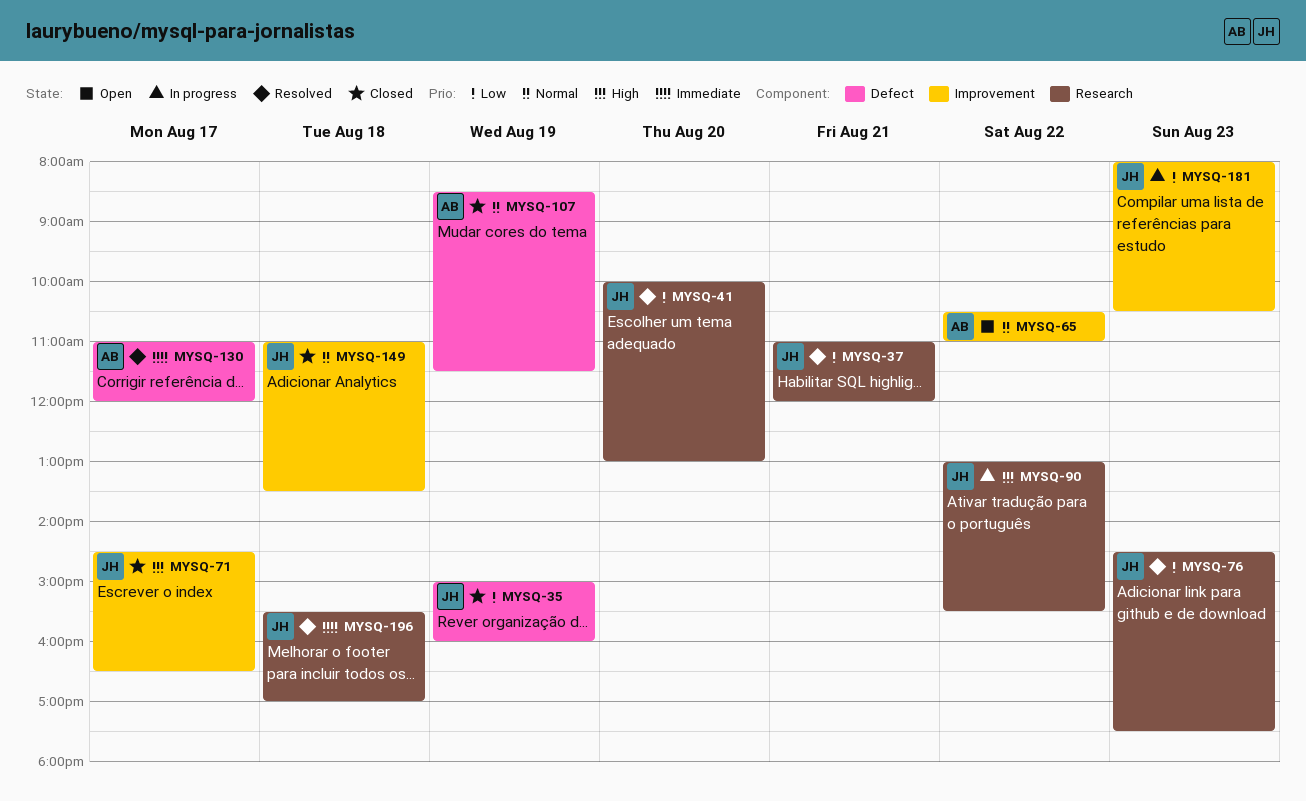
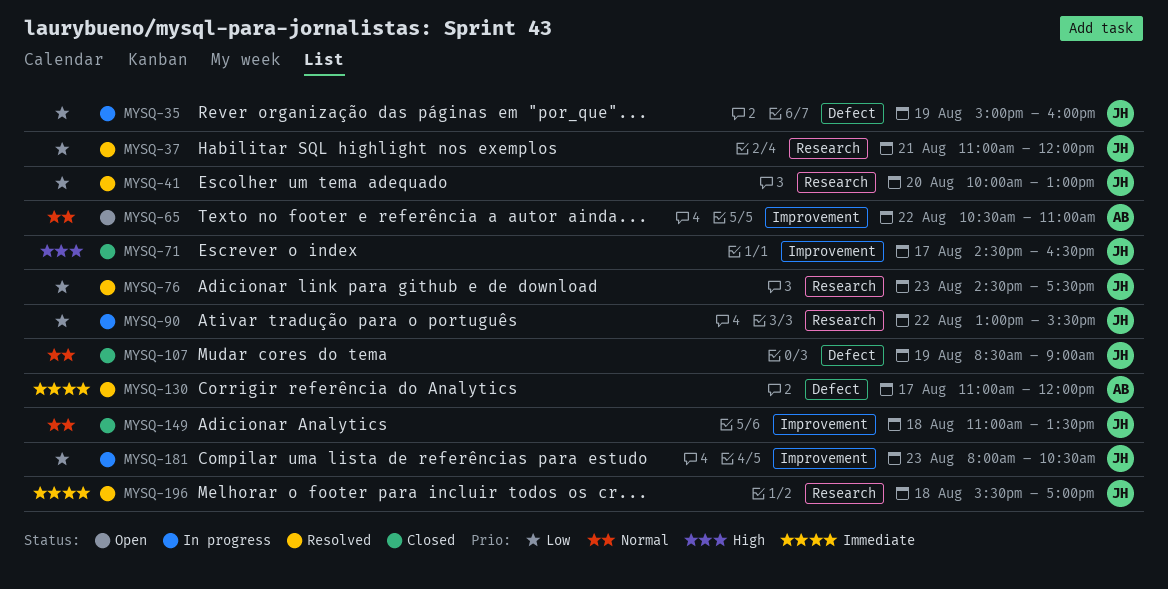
MYSQ-35, status: Closed -> In progress
MYSQ-90, priority: High -> Low
MYSQ-107, owner: AB -> JH
MYSQ-107, ends: 11:30 -> 09:00

